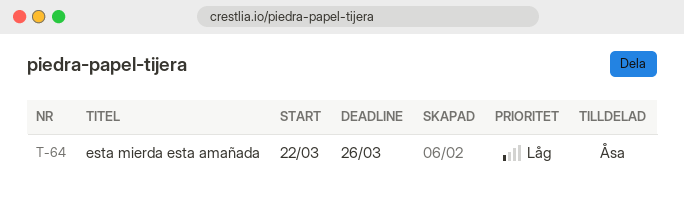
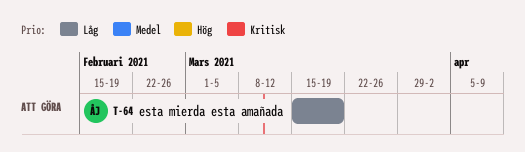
T-64, start: Mar 22 -> Mar 15
T-64, due: Mar 26 -> Mar 19

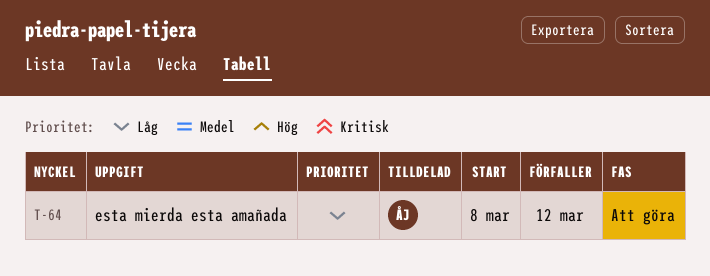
T-64, start: Mar 15 -> Mar 8
T-64, due: Mar 19 -> Mar 12

